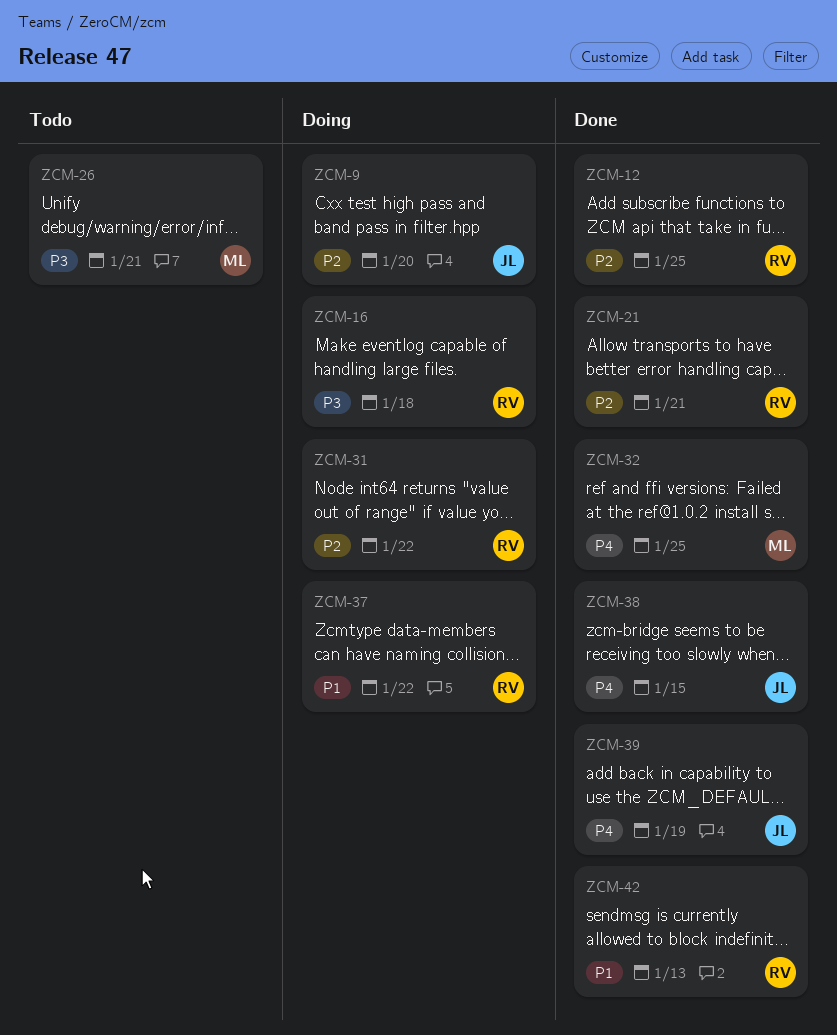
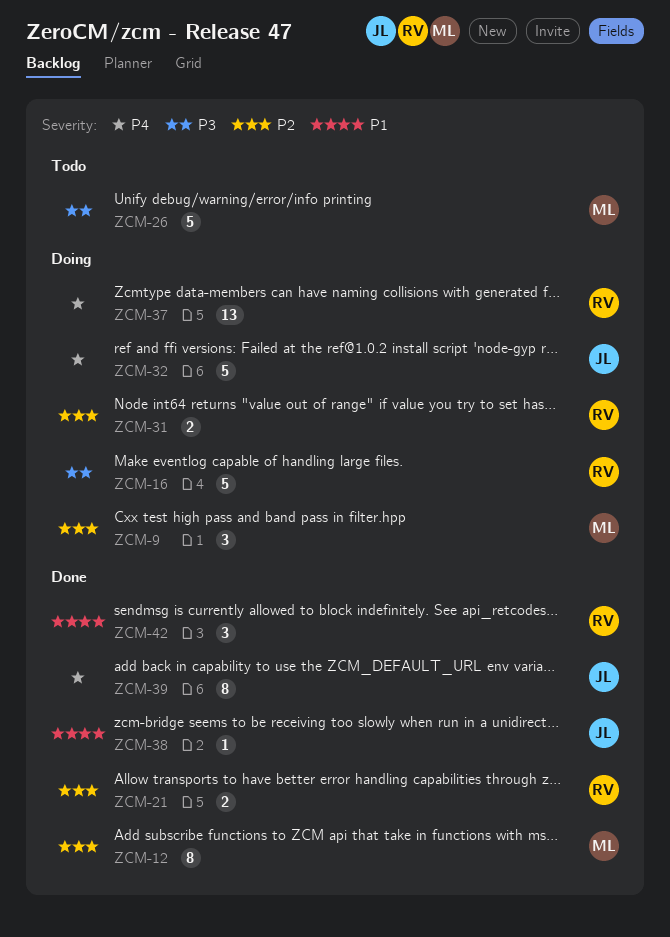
ZCM-9, owner: JL -> ML
ZCM-12, owner: RV -> ML
ZCM-32, status: Done -> Doing
ZCM-32, owner: ML -> JL
ZCM-37, priority: P1 -> P4
ZCM-38, priority: P4 -> P1

